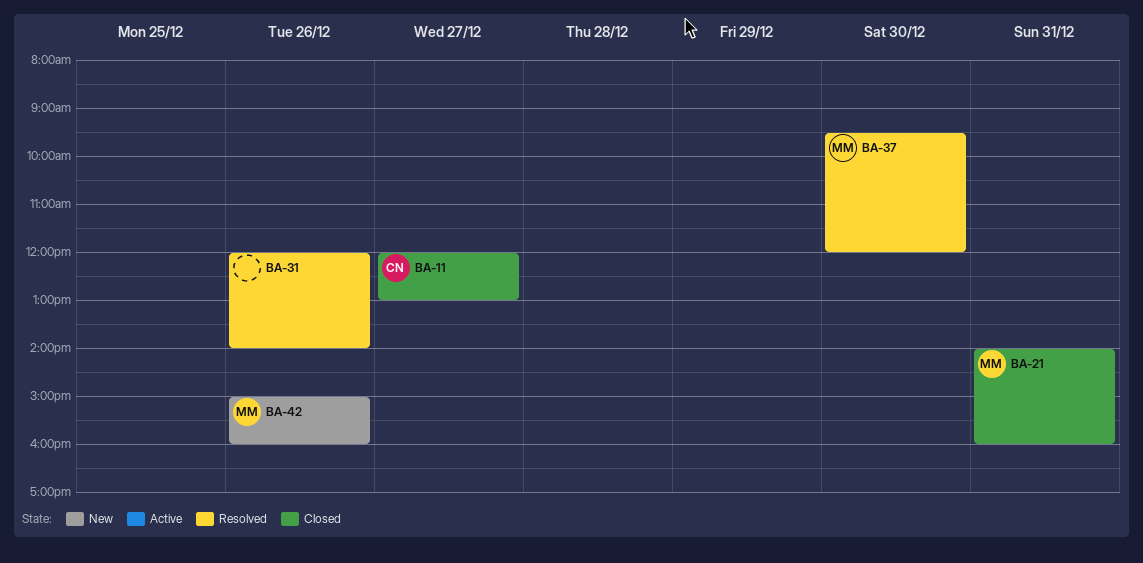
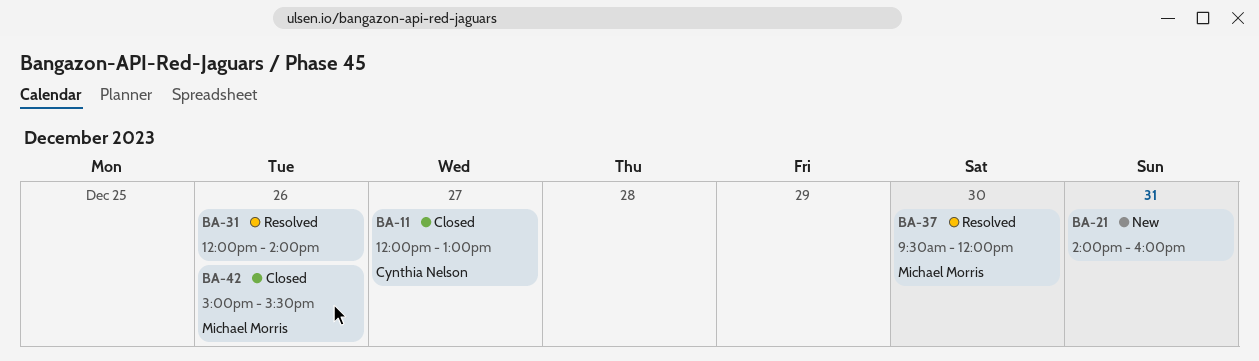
BA-21, status: Closed -> New
BA-21, owner: Michael Morris -> none
BA-42, status: New -> Closed
BA-42, ends: 16:00 -> 15:30

